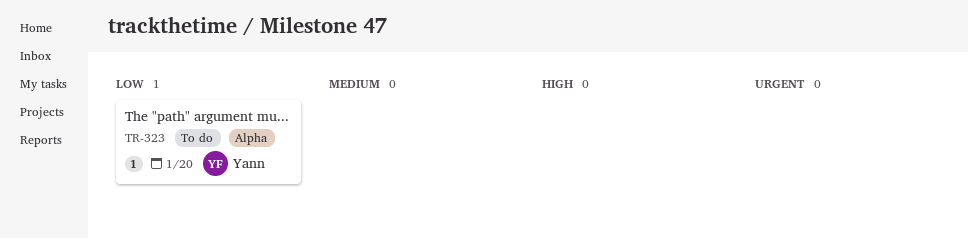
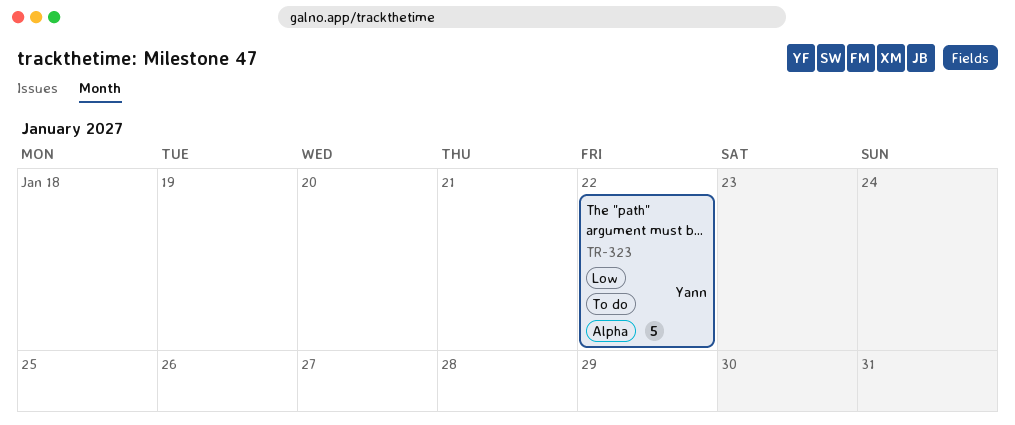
TR-323, estimate: 1 -> 5
TR-323, due: Jan 20 -> Jan 22

